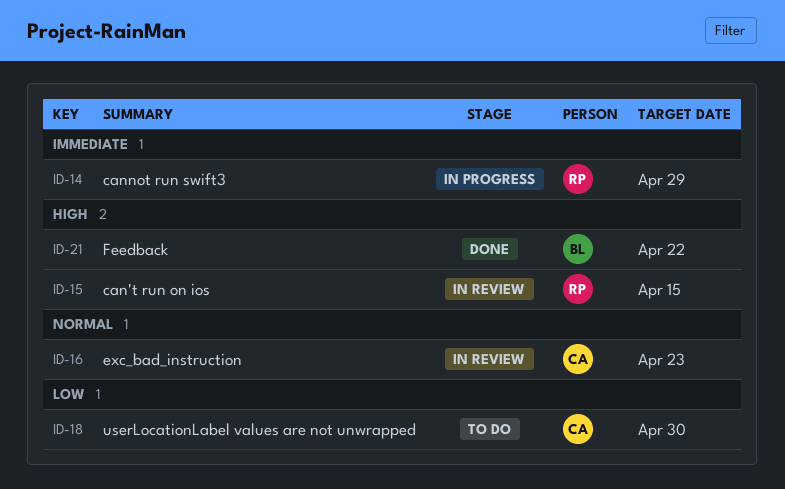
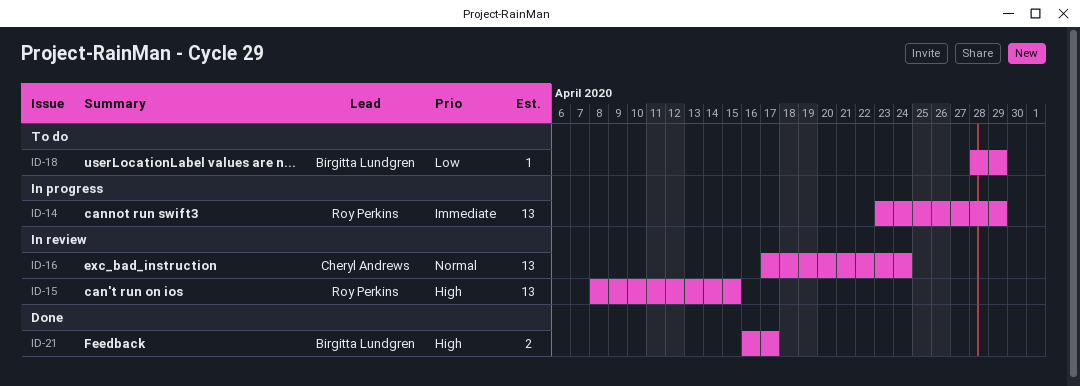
ID-16, due: Apr 23 -> Apr 24
ID-18, owner: Cheryl Andrews -> Birgitta Lundgren
ID-18, due: Apr 30 -> Apr 29
ID-21, due: Apr 22 -> Apr 17

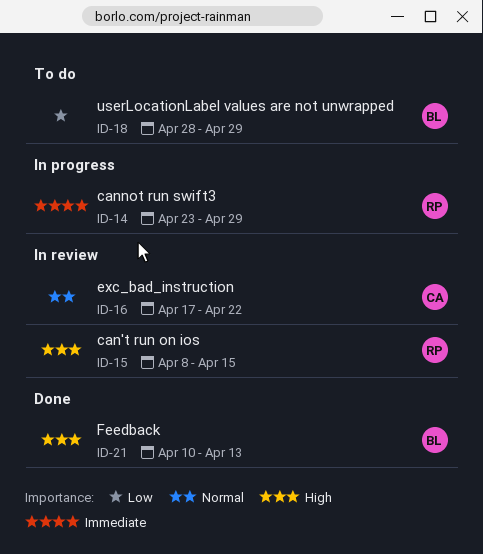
ID-16, due: Apr 24 -> Apr 22
ID-21, start: Apr 16 -> Apr 10
ID-21, due: Apr 17 -> Apr 13

